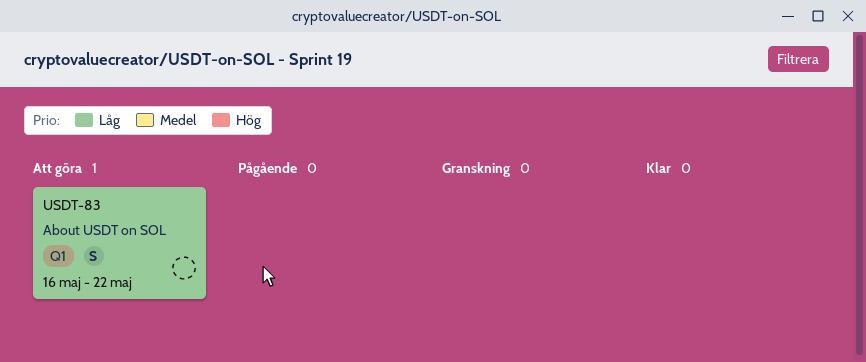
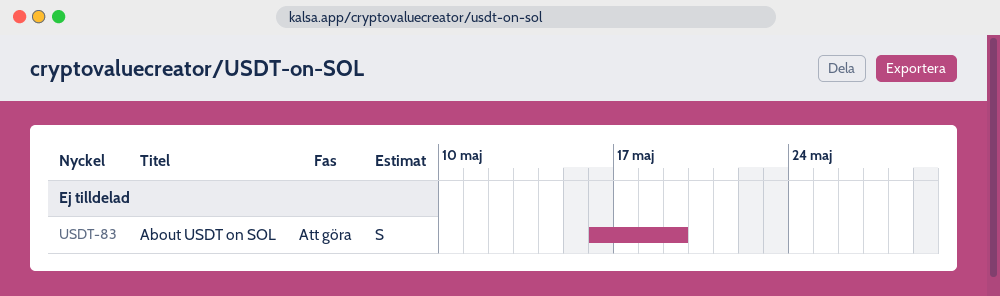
USDT-83, due: May 22 -> May 19

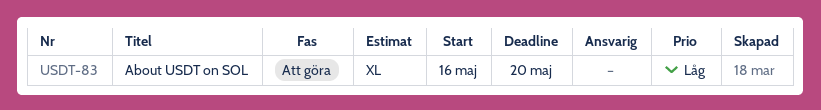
USDT-83, estimate: S -> XL
USDT-83, due: May 19 -> May 20

